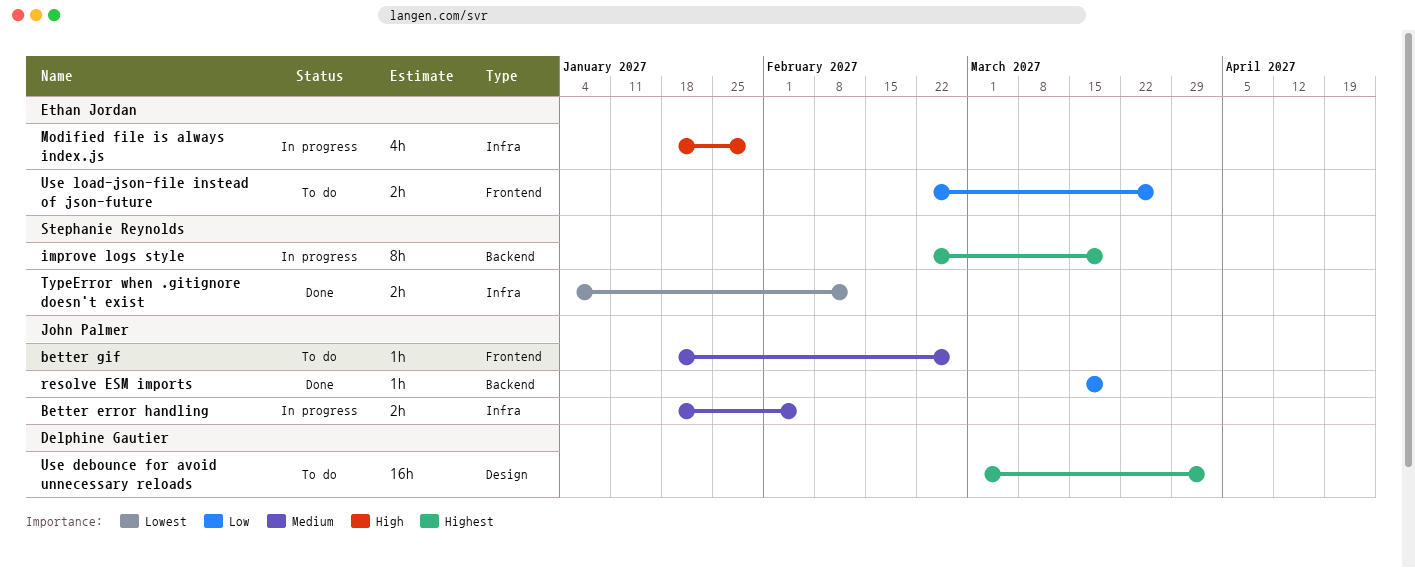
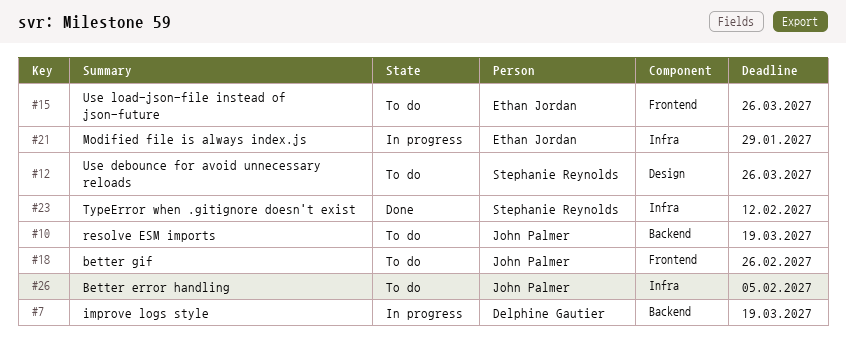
Better error handling, status: In progress -> To do
improve logs style, owner: Stephanie Reynolds -> Delphine Gautier
resolve ESM imports, status: Done -> To do
Use debounce for avoid unnecessary reloads, owner: Delphine Gautier -> Stephanie Reynolds
Use debounce for avoid unnecessary reloads, due: Apr 2 -> Mar 26

